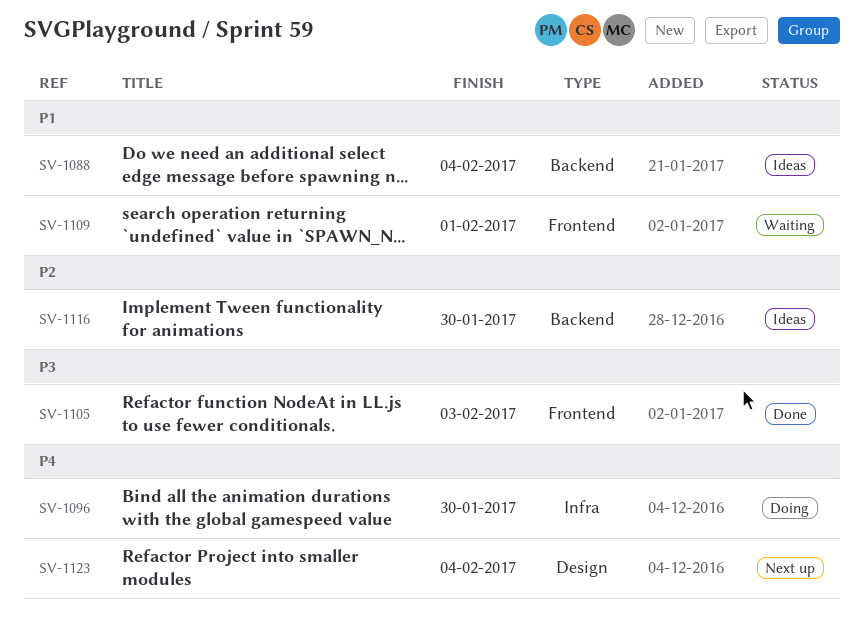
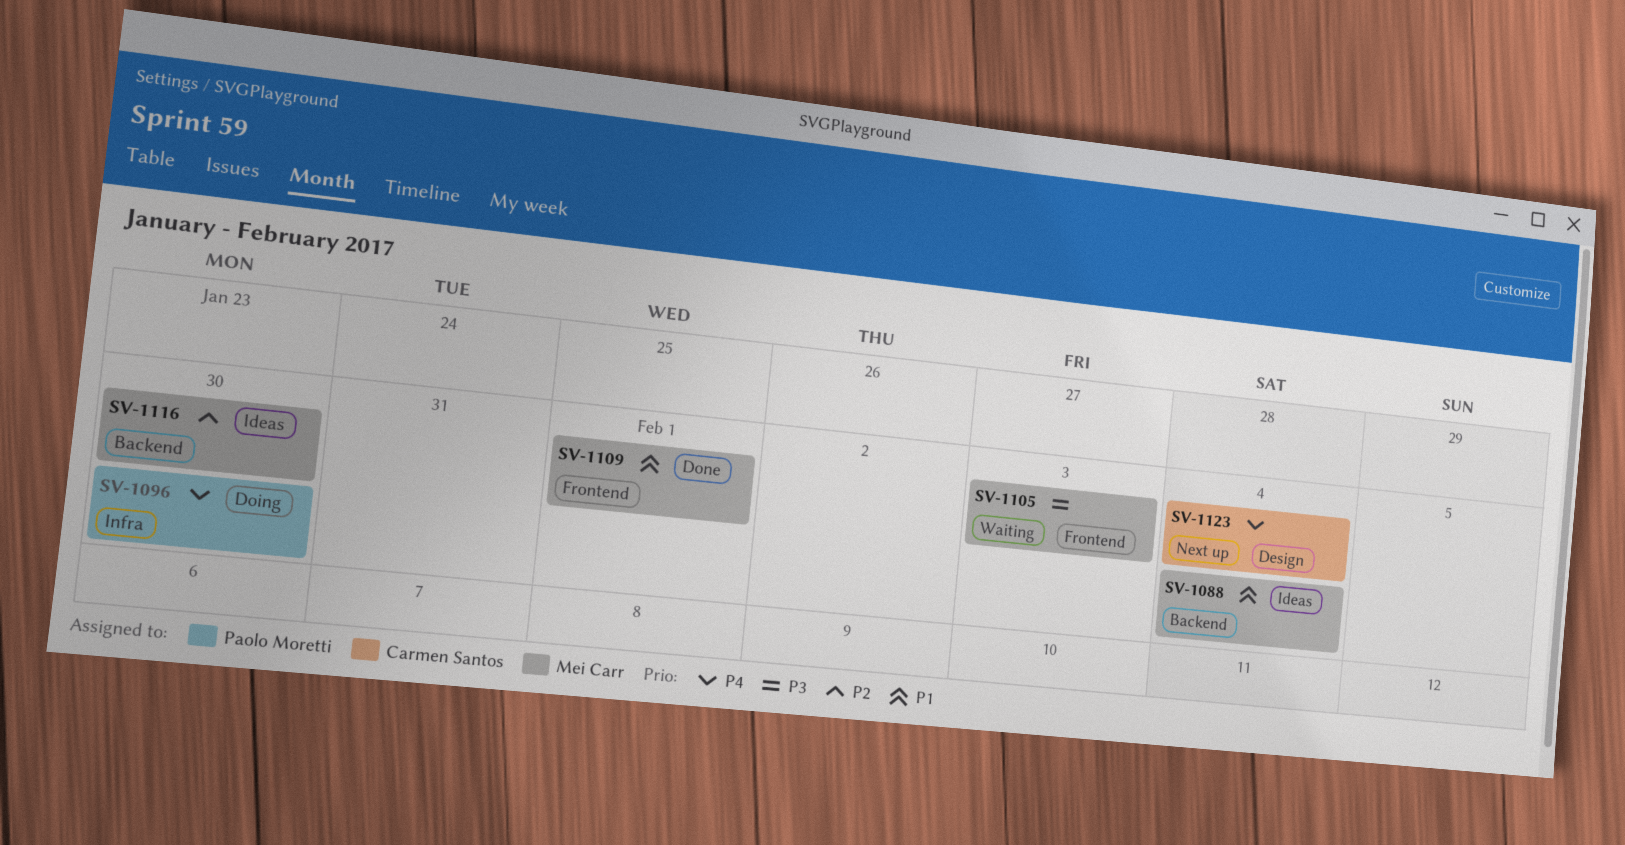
SV-1105, status: Done -> Waiting
SV-1109, status: Waiting -> Done

